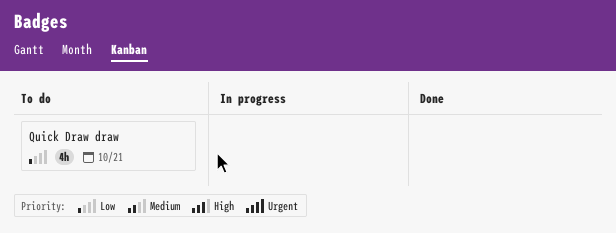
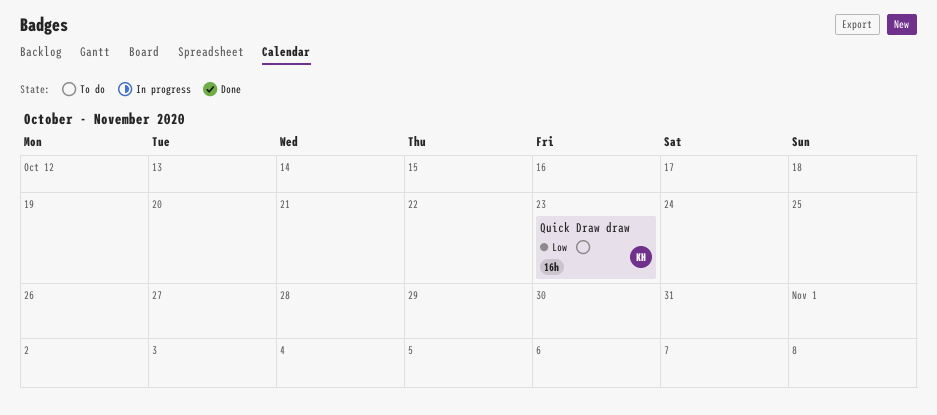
Quick Draw draw, estimate: 4h -> 16h
Quick Draw draw, due: Oct 21 -> Oct 23

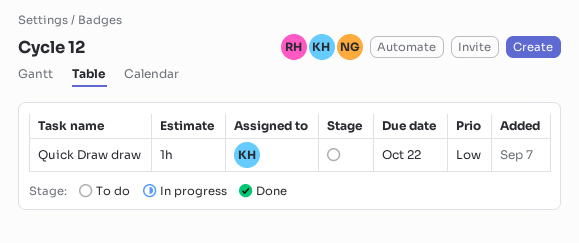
Quick Draw draw, estimate: 16h -> 1h
Quick Draw draw, due: Oct 23 -> Oct 22

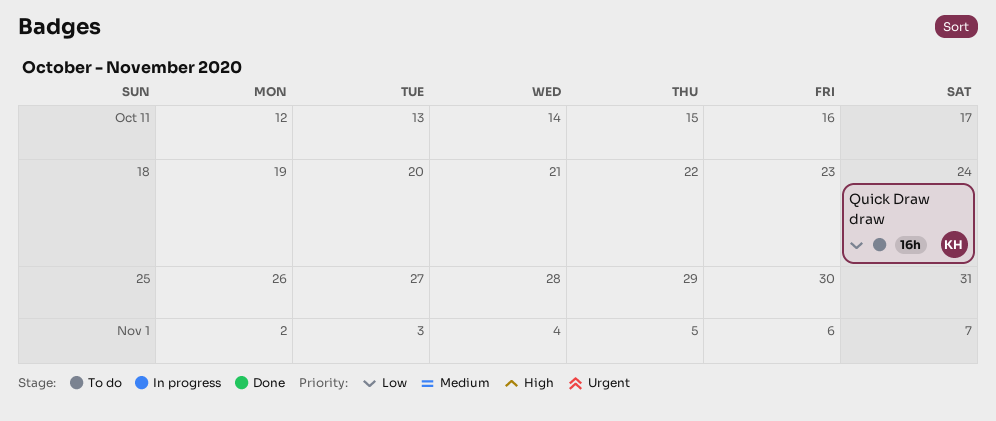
Quick Draw draw, estimate: 1h -> 16h
Quick Draw draw, due: Oct 22 -> Oct 24

